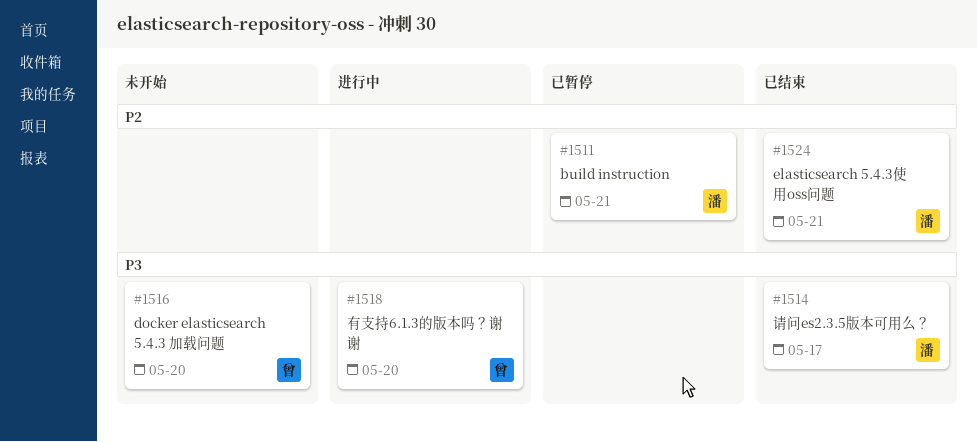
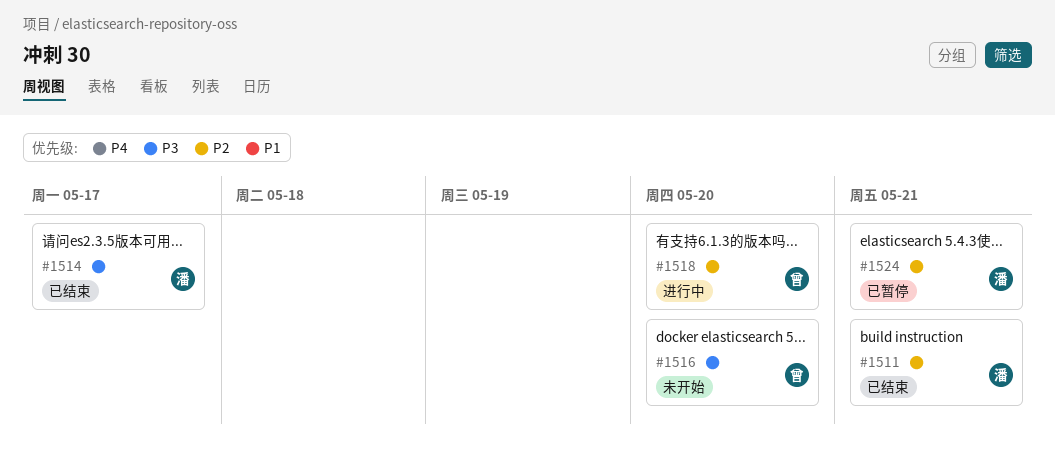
#1511, status: 已暂停 -> 已结束
#1518, priority: P3 -> P2
#1524, status: 已结束 -> 已暂停

